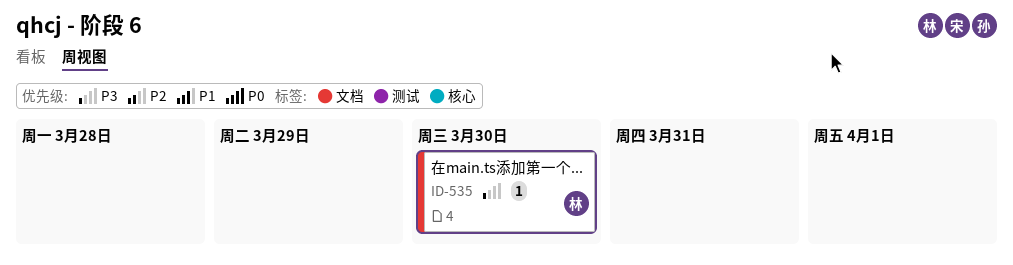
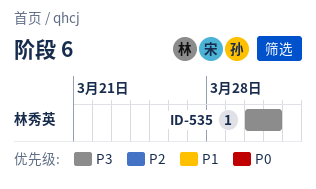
ID-535, due: Mar 30 -> Mar 31

